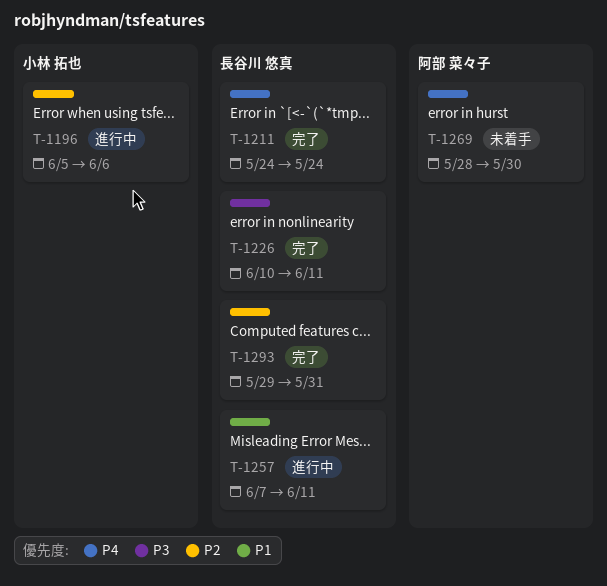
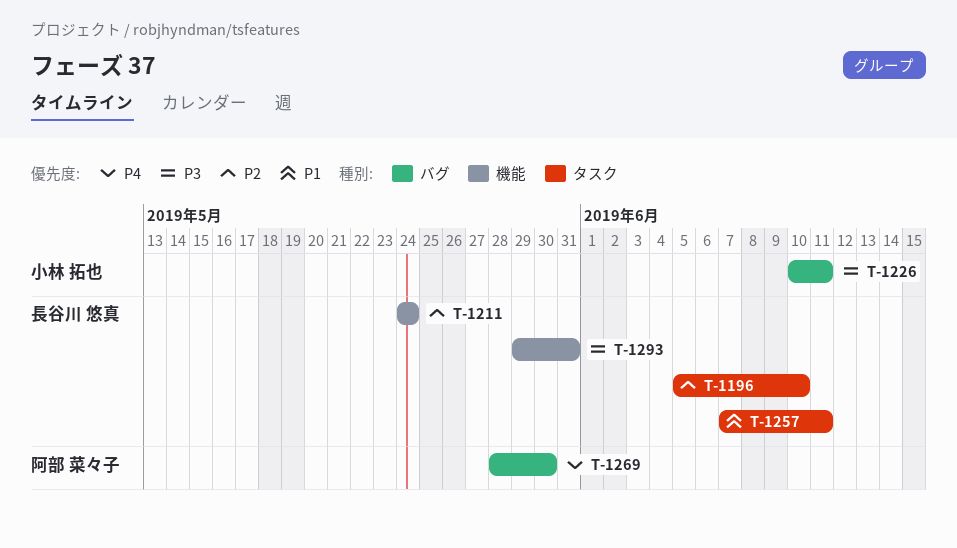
T-1196, owner: 小林 拓也 -> 長谷川 悠真
T-1196, due: Jun 6 -> Jun 10
T-1211, priority: P4 -> P2
T-1226, owner: 長谷川 悠真 -> 小林 拓也
T-1293, priority: P2 -> P3

